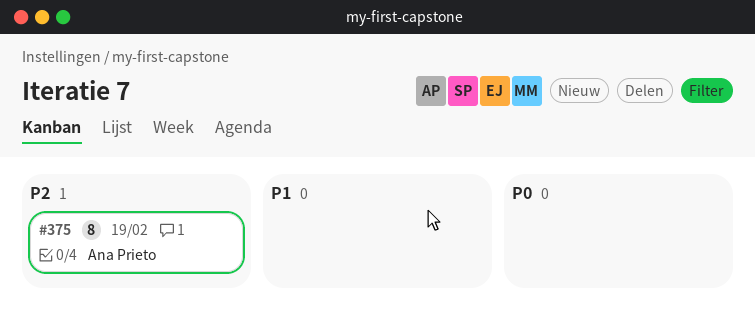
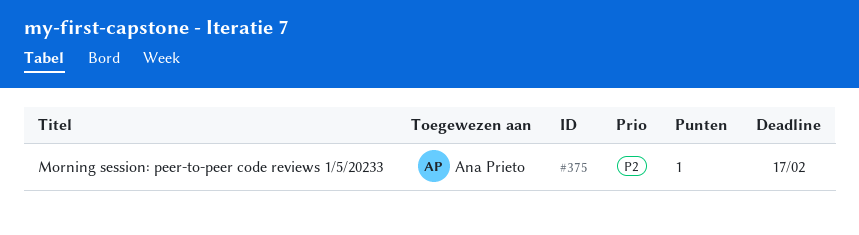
#375, estimate: 8 -> 1
#375, due: Feb 19 -> Feb 17

